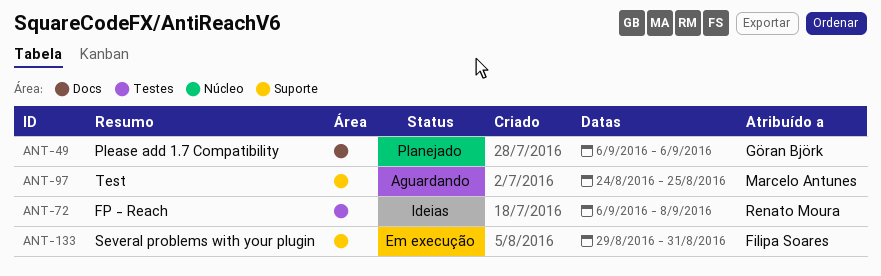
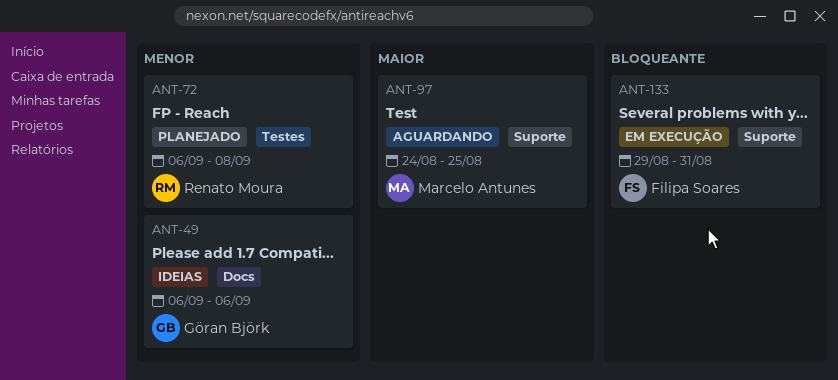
ANT-49, status: Planejado -> Ideias
ANT-72, status: Ideias -> Planejado

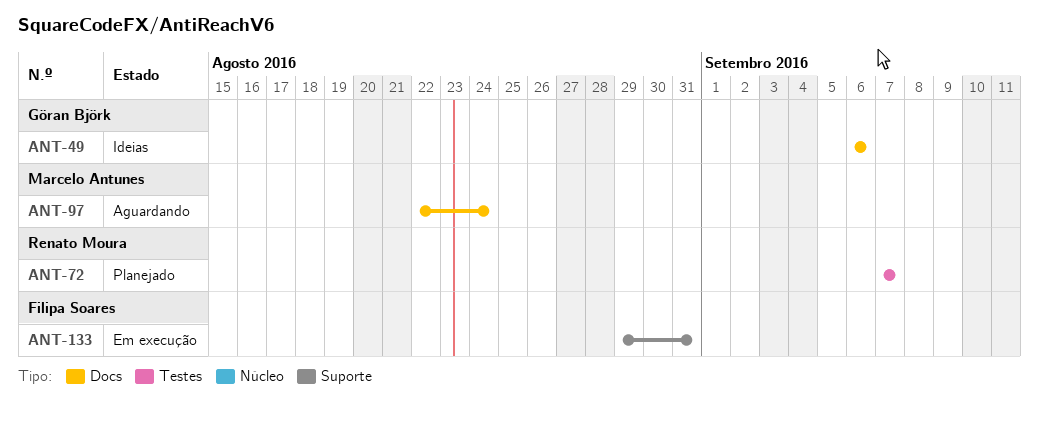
ANT-72, start: Sep 6 -> Sep 7
ANT-72, due: Sep 8 -> Sep 7
ANT-97, label: Suporte -> Docs
ANT-97, start: Aug 24 -> Aug 22
ANT-97, due: Aug 25 -> Aug 24

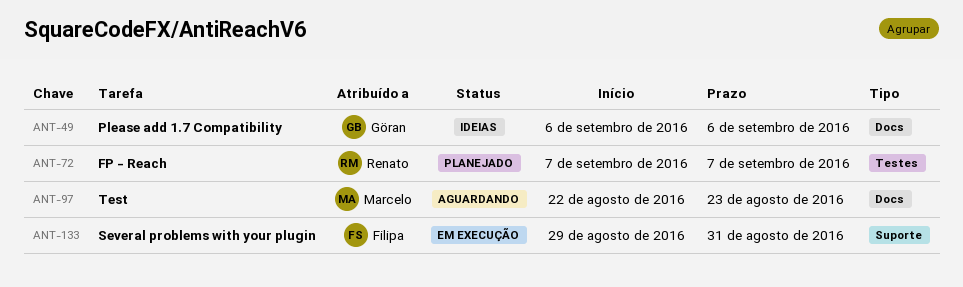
ANT-97, due: Aug 24 -> Aug 23

